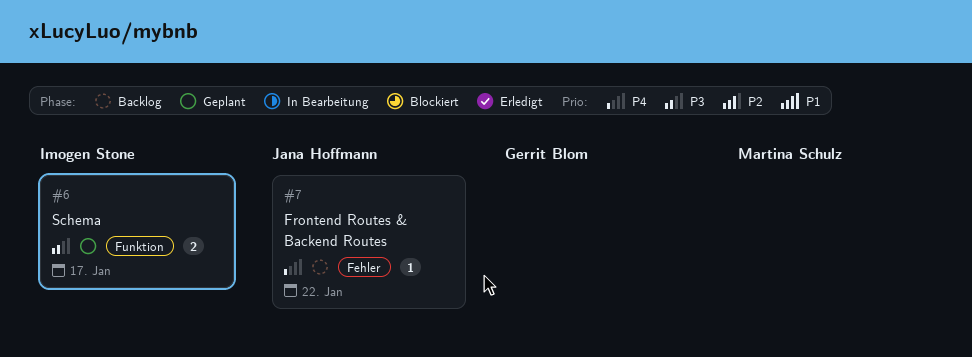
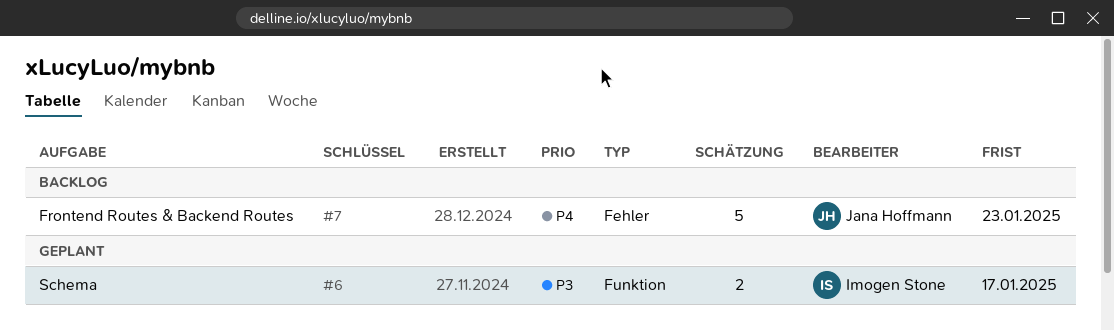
#7, estimate: 1 -> 5
#7, due: Jan 22 -> Jan 23

